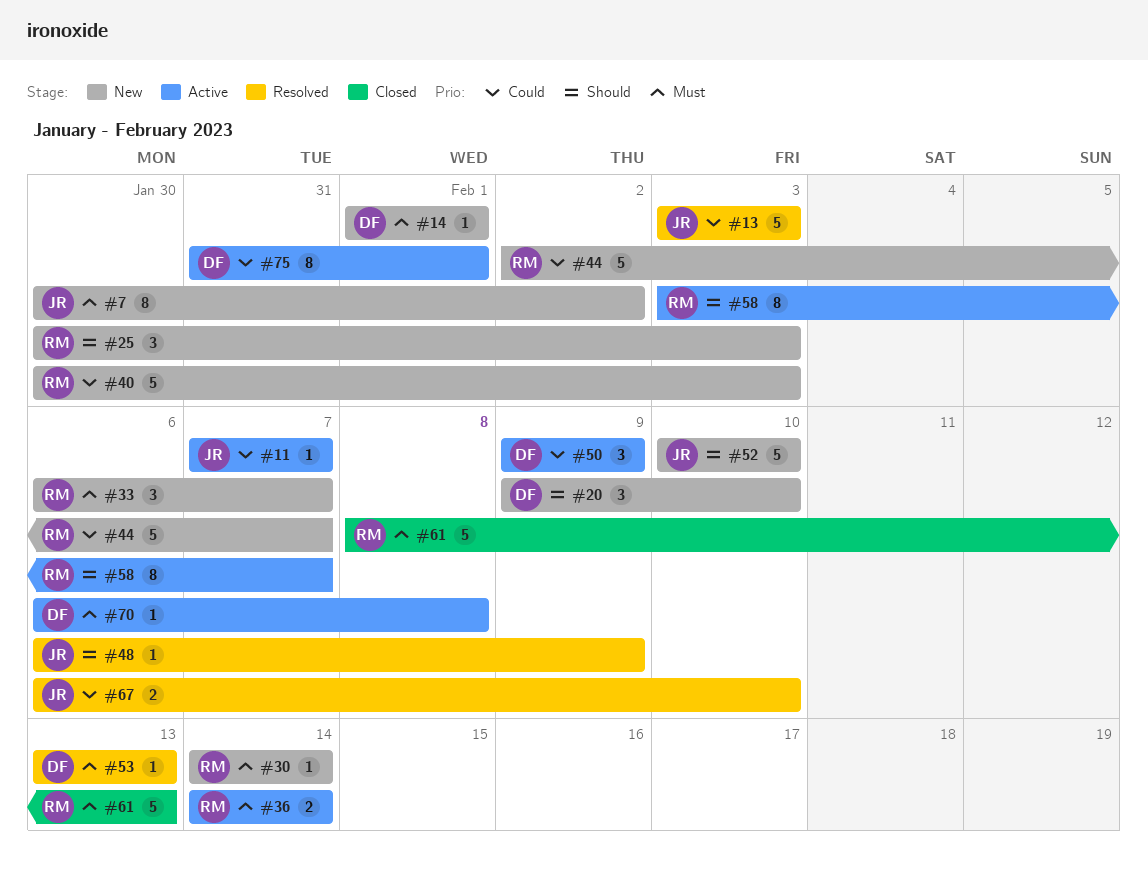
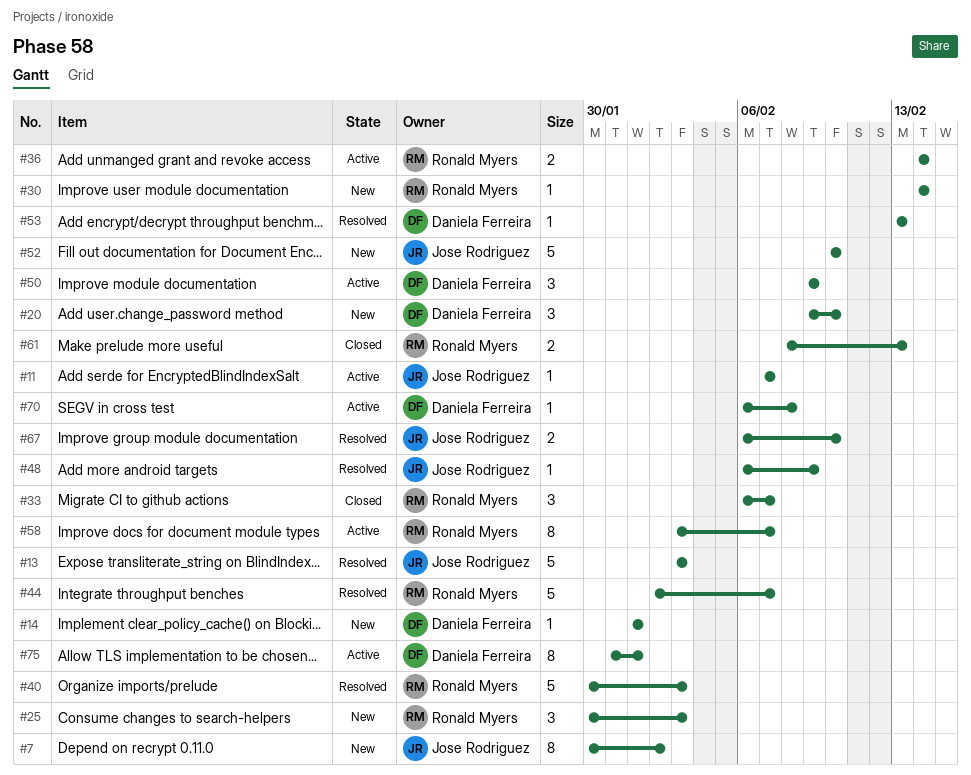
#33, status: New -> Closed
#40, status: New -> Resolved
#44, status: New -> Resolved
#61, estimate: 5 -> 2

